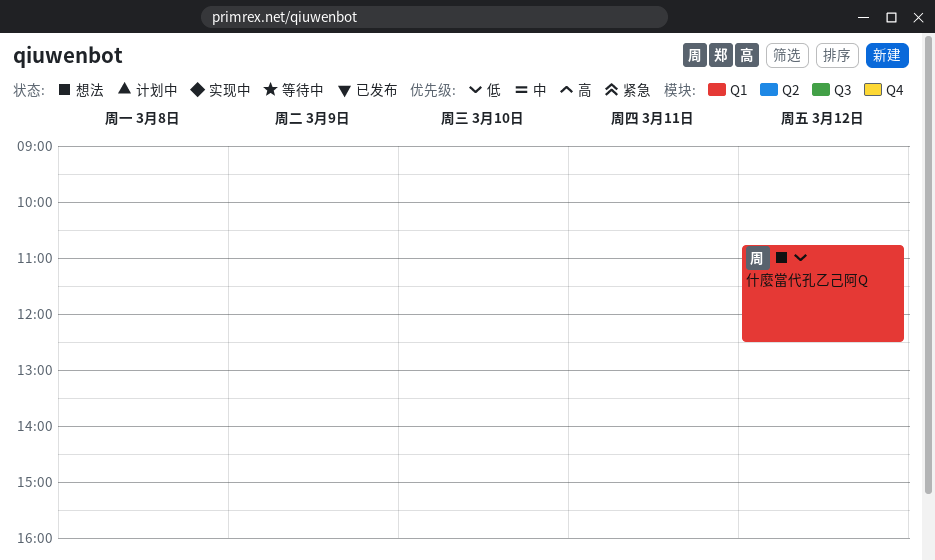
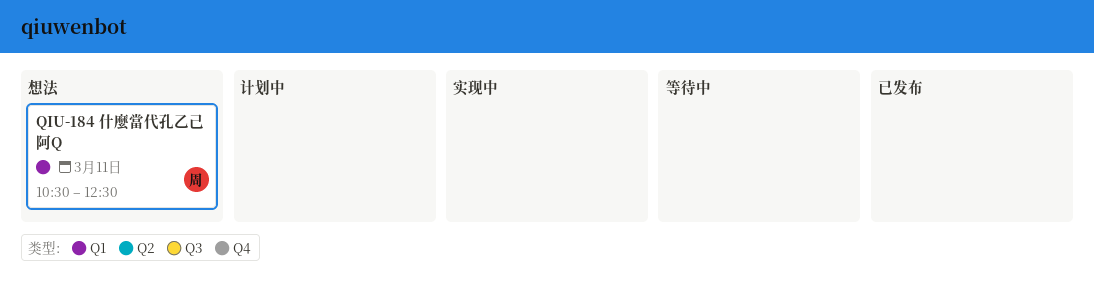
什麼當代孔乙己阿Q, day: Mar 12 -> Mar 11
什麼當代孔乙己阿Q, begins: 10:45 -> 10:30

